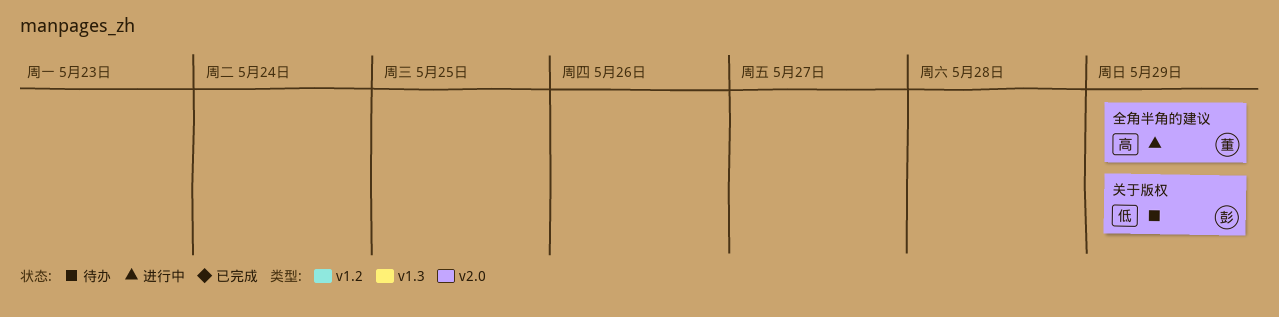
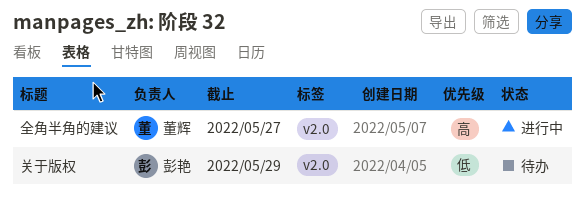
全角半角的建议, due: May 29 -> May 27

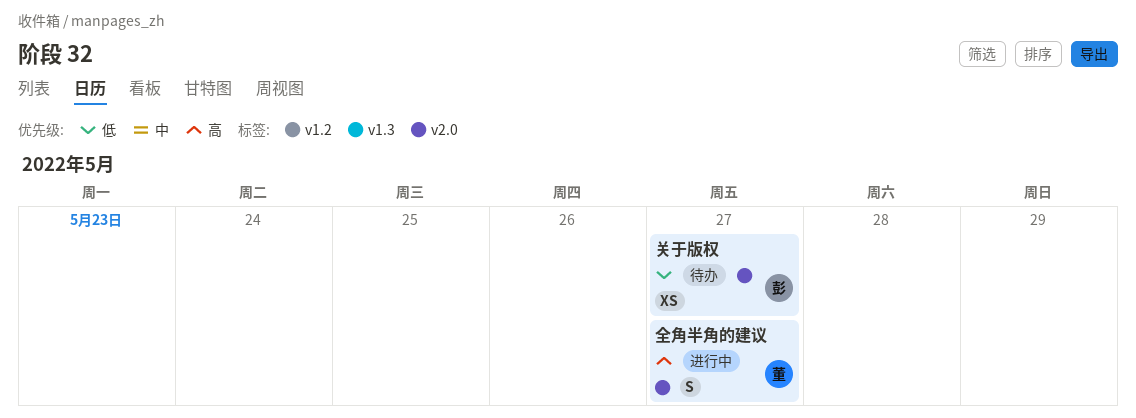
关于版权, due: May 29 -> May 27

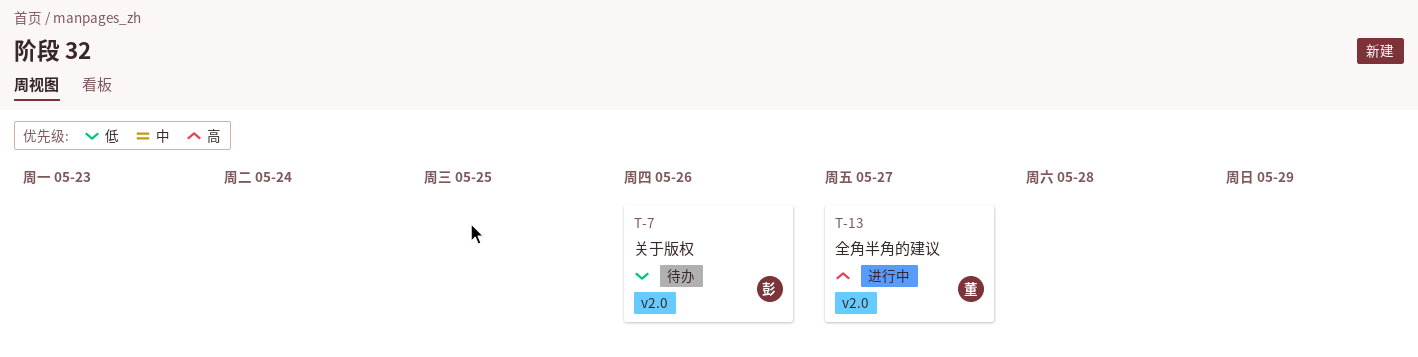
关于版权, due: May 27 -> May 26

